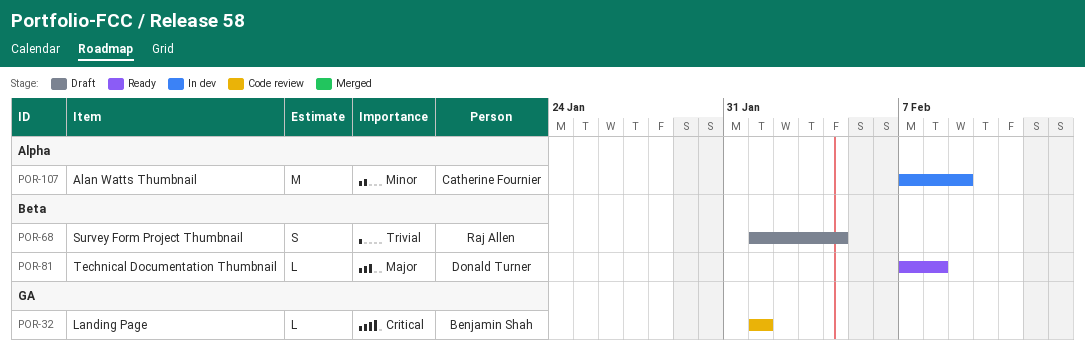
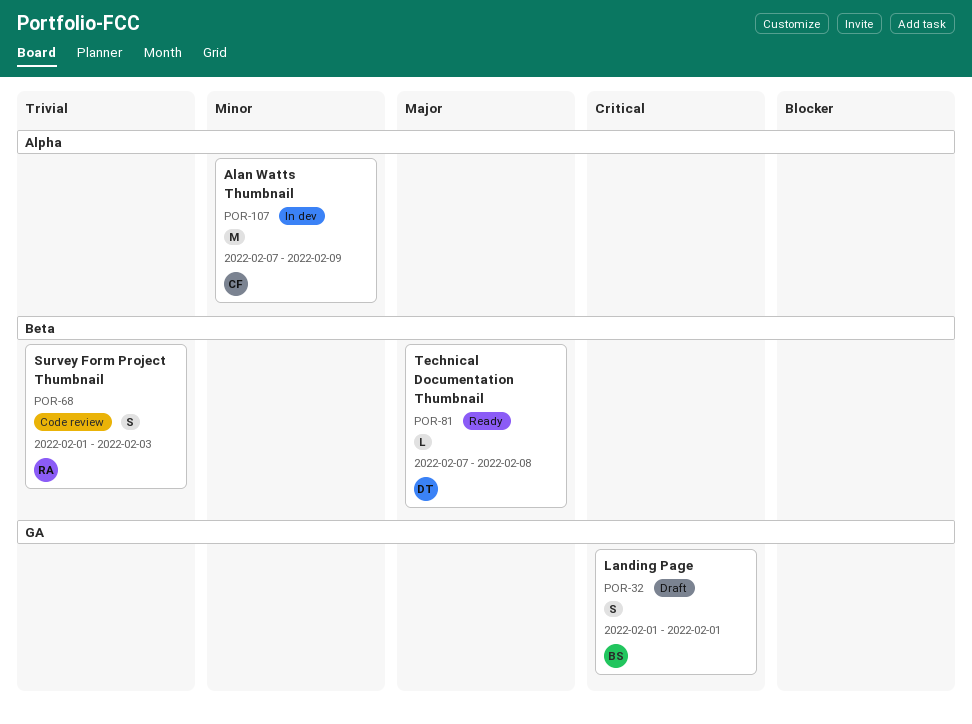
POR-32, status: Code review -> Draft
POR-32, estimate: L -> S
POR-68, status: Draft -> Code review
POR-68, due: Feb 4 -> Feb 3

